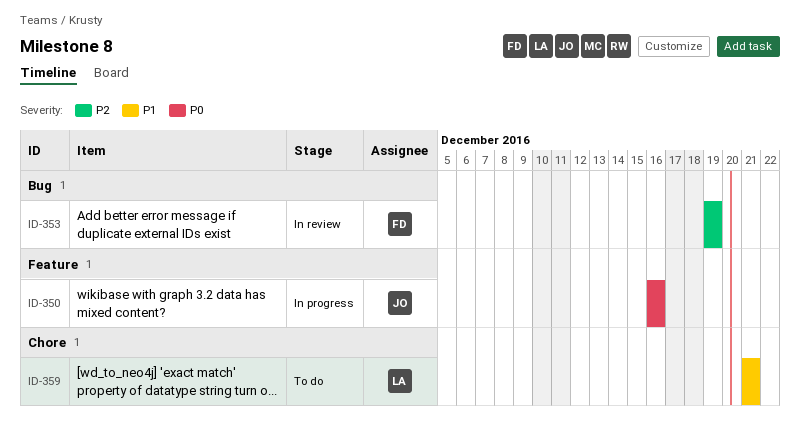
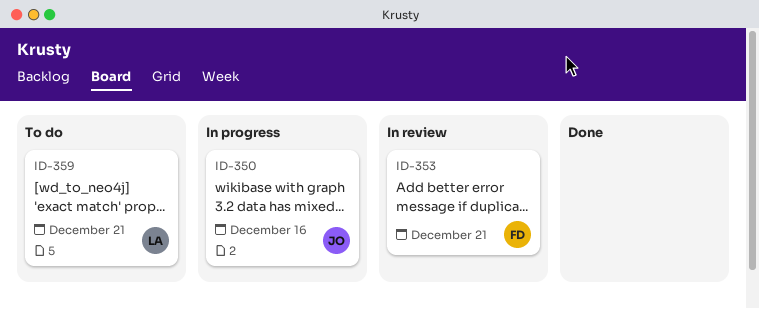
ID-353, due: Dec 19 -> Dec 21

